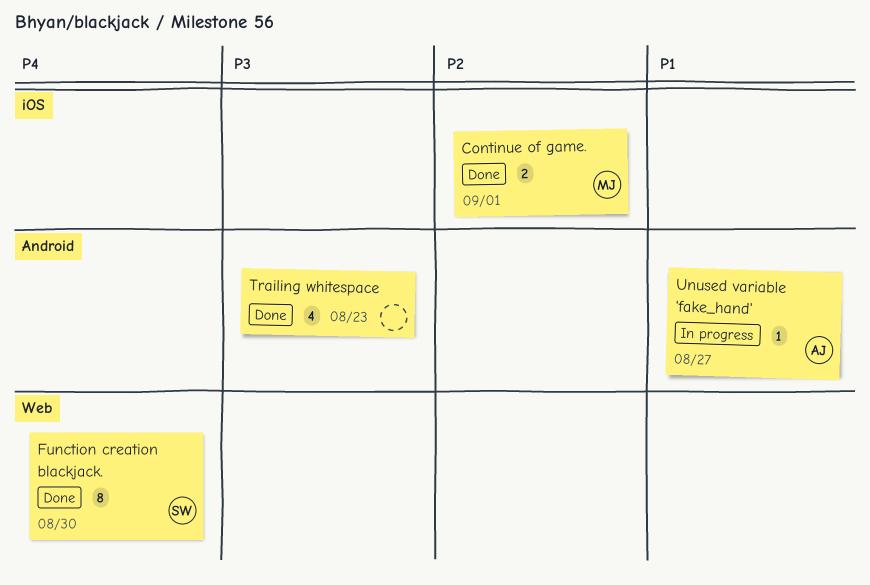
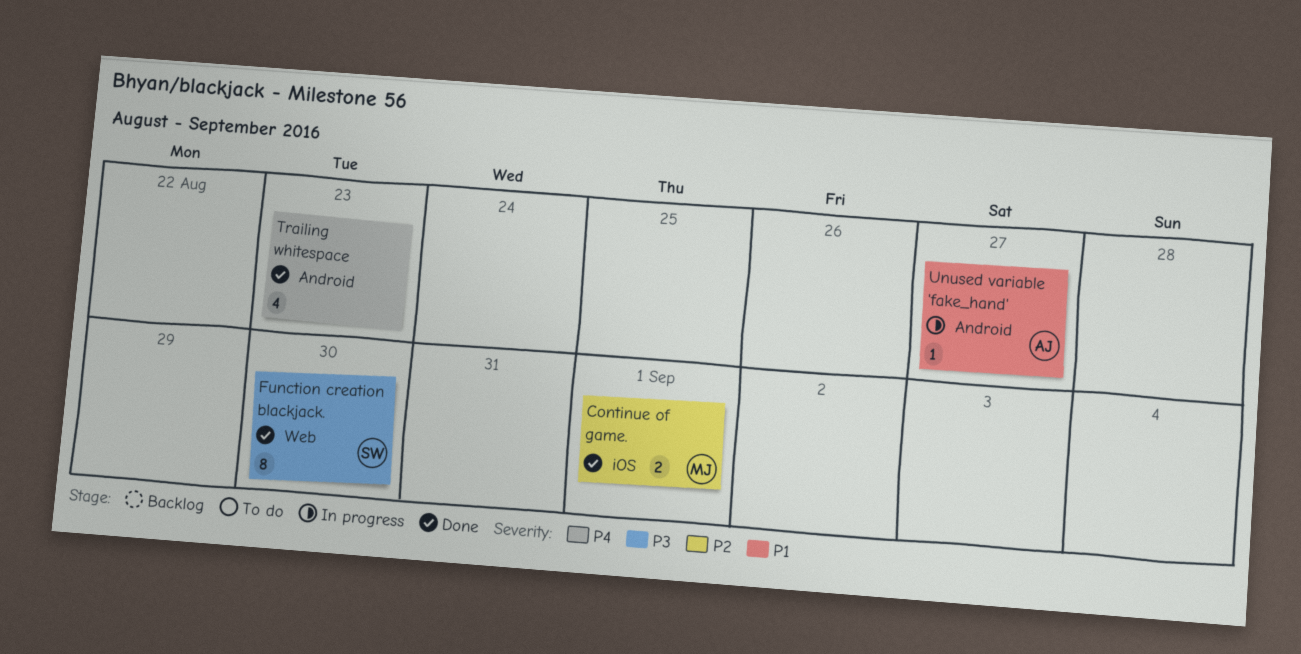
Function creation blackjack., priority: P4 -> P3
Trailing whitespace, priority: P3 -> P4

